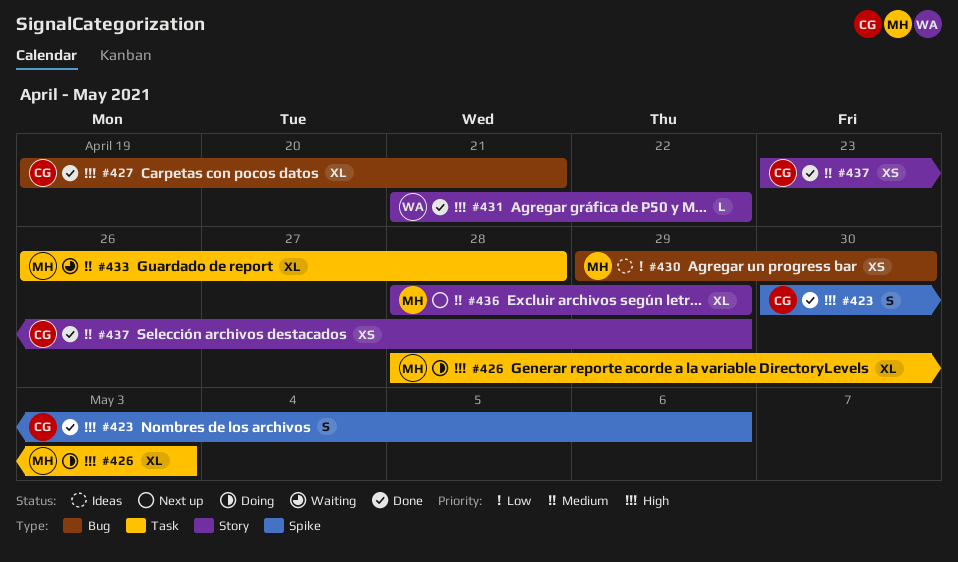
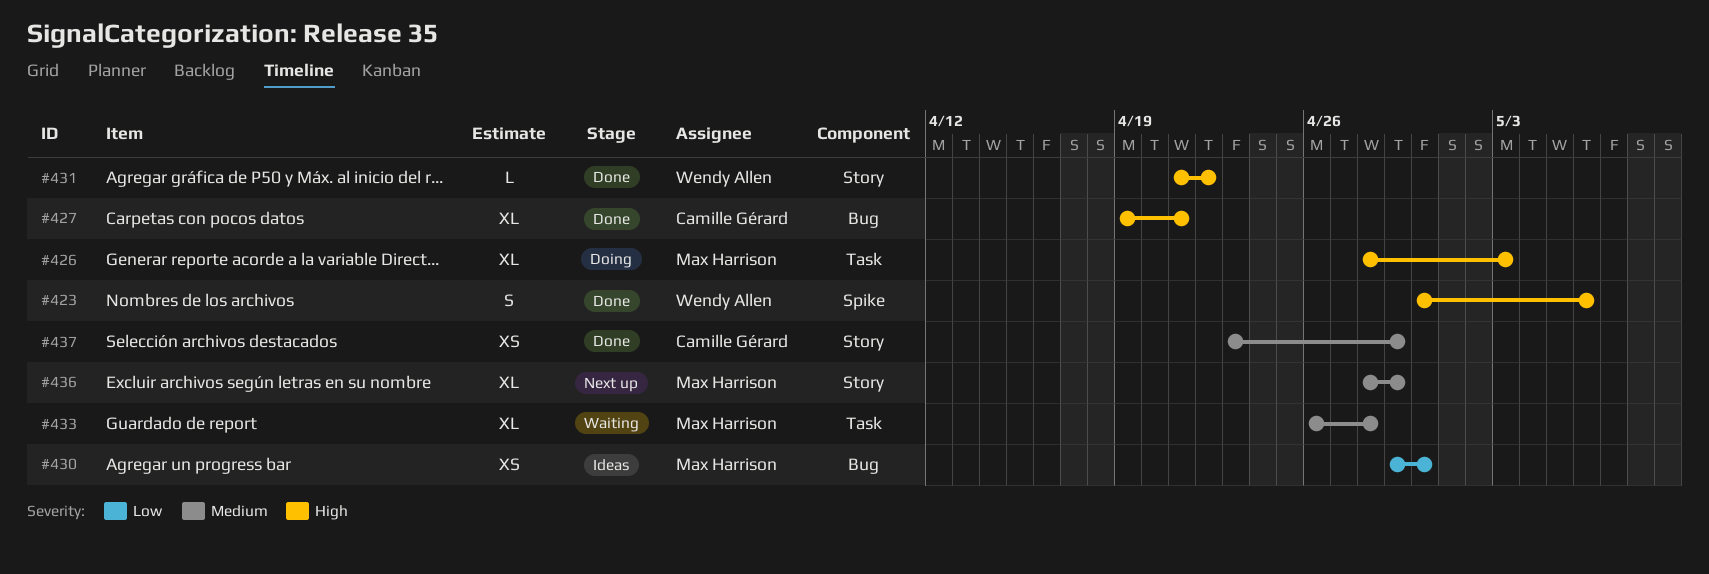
#423, owner: Camille Gérard -> Wendy Allen

